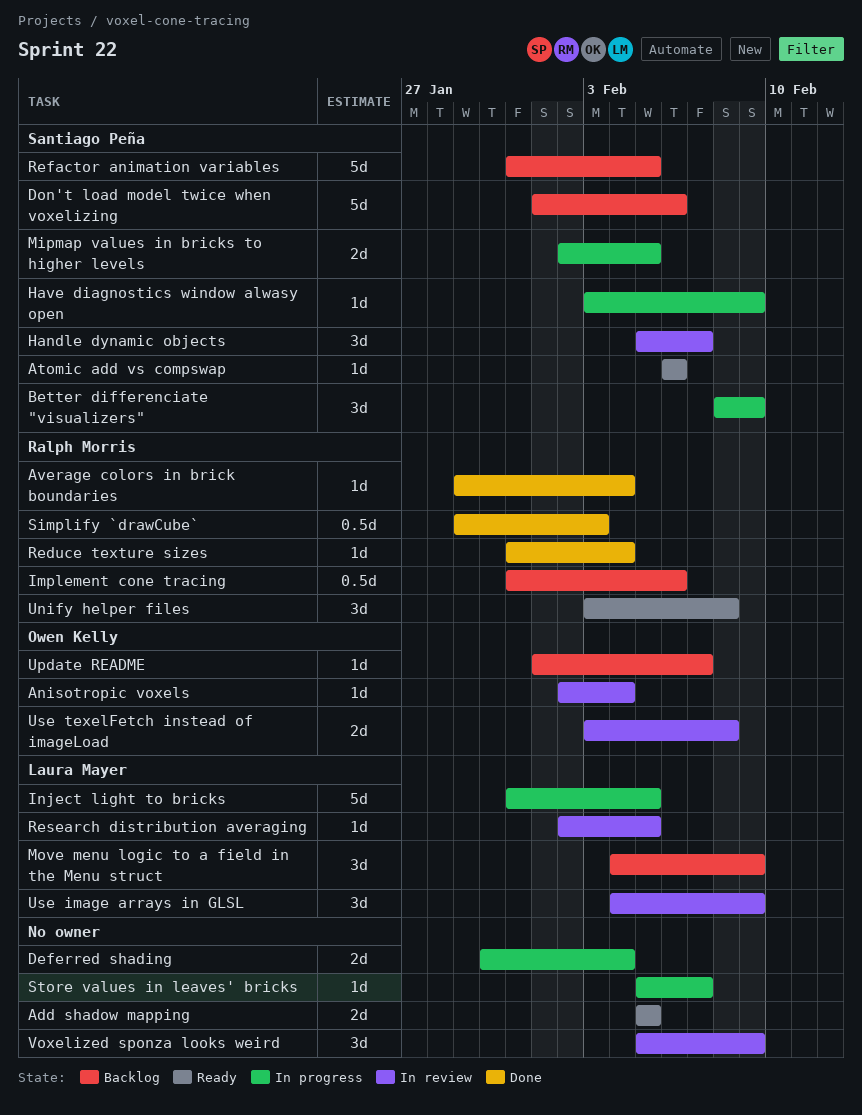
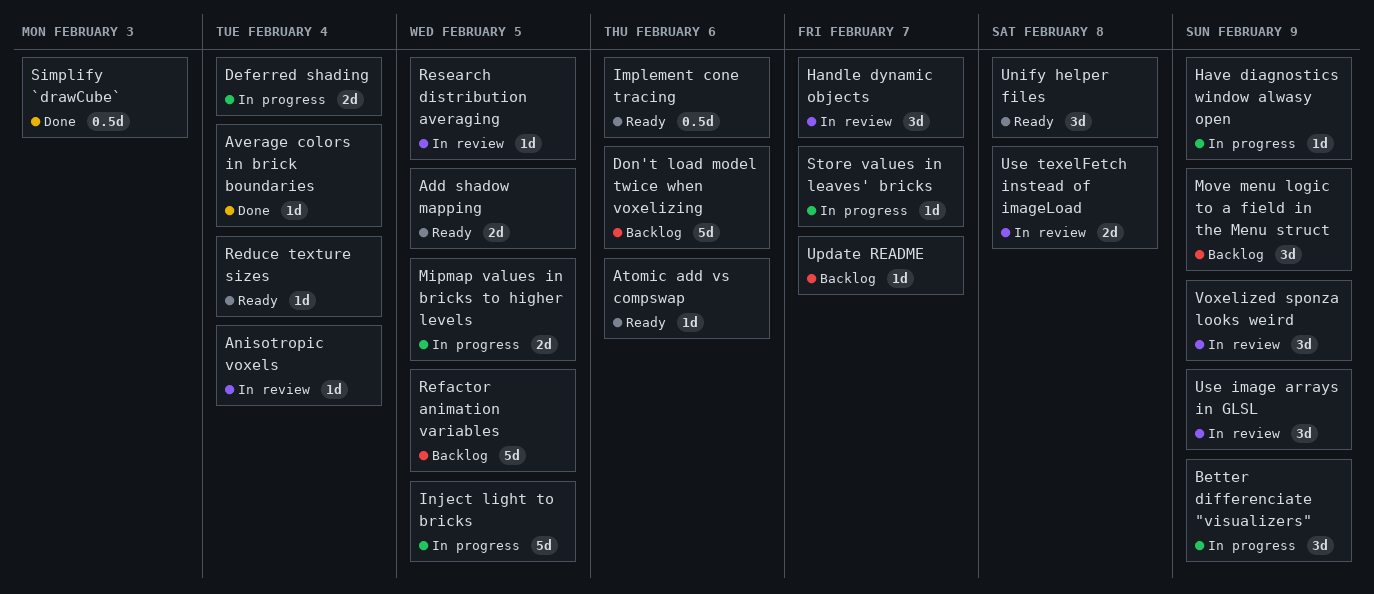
Implement cone tracing, status: Backlog -> Ready
Reduce texture sizes, status: Done -> Ready

